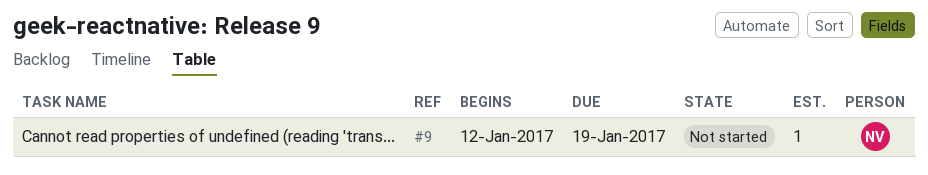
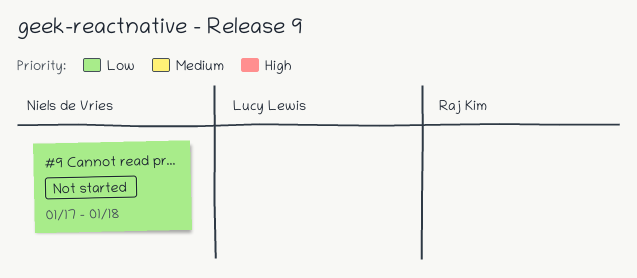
#9, start: Jan 12 -> Jan 17
#9, due: Jan 19 -> Jan 18

